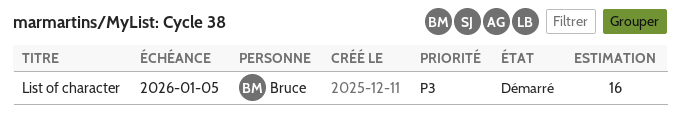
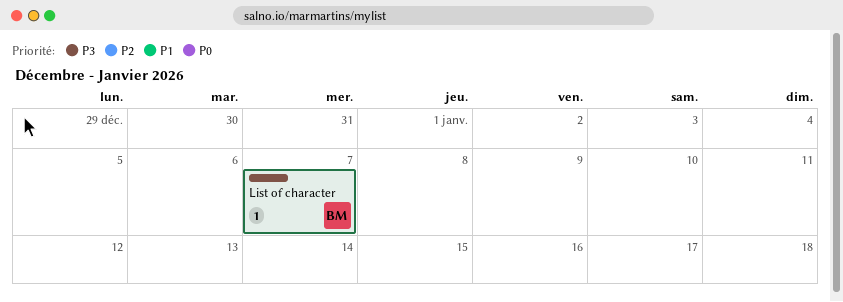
List of character, estimate: 16 -> 1
List of character, due: Jan 5 -> Jan 7

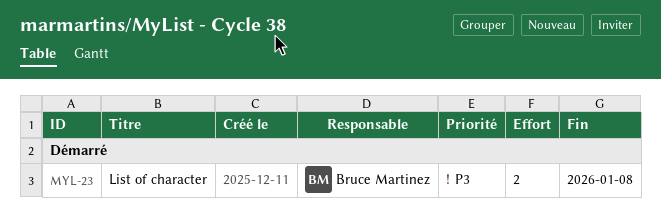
List of character, estimate: 1 -> 2
List of character, due: Jan 7 -> Jan 8

